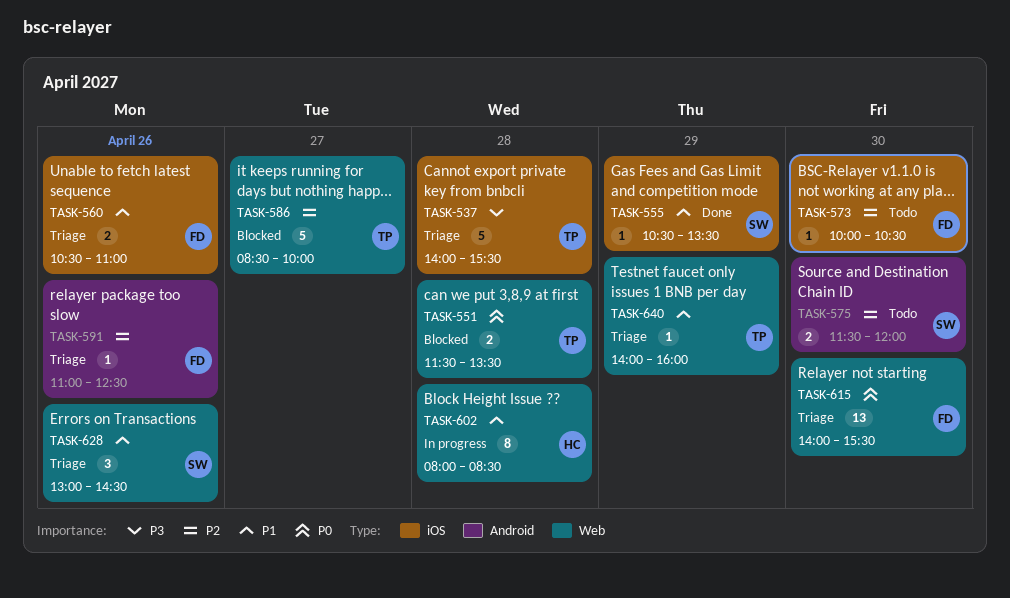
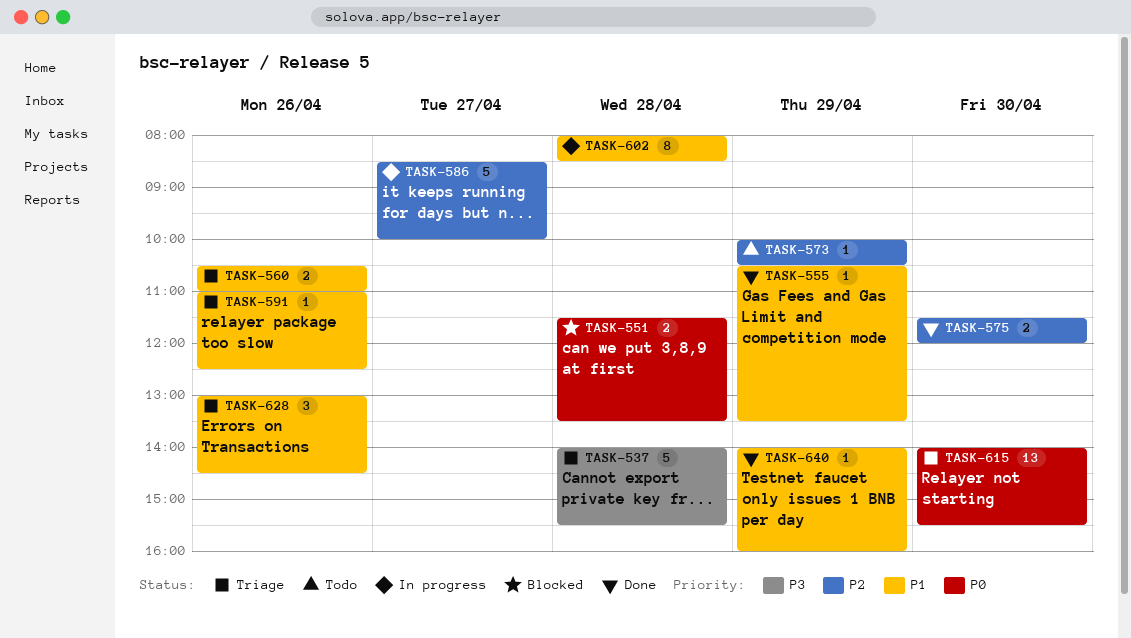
TASK-573, day: Apr 30 -> Apr 29
TASK-575, status: Todo -> Done
TASK-586, status: Blocked -> In progress
TASK-591, priority: P2 -> P1
TASK-640, status: Triage -> Done

